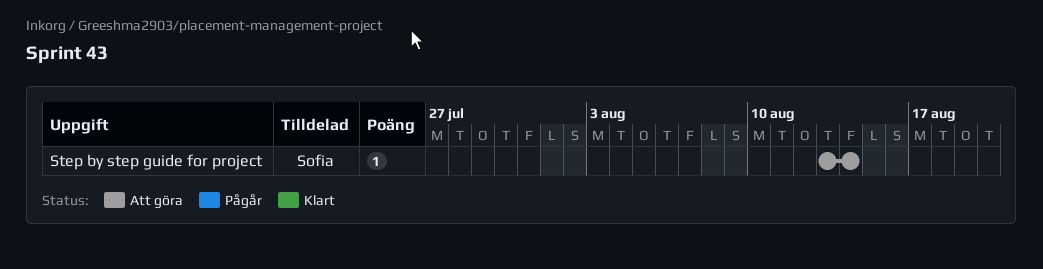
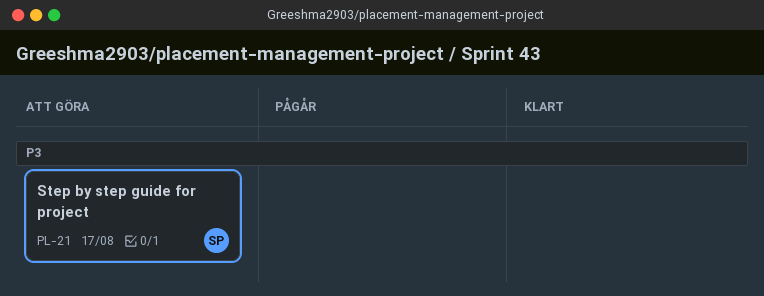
Step by step guide for project, due: Aug 14 -> Aug 17

